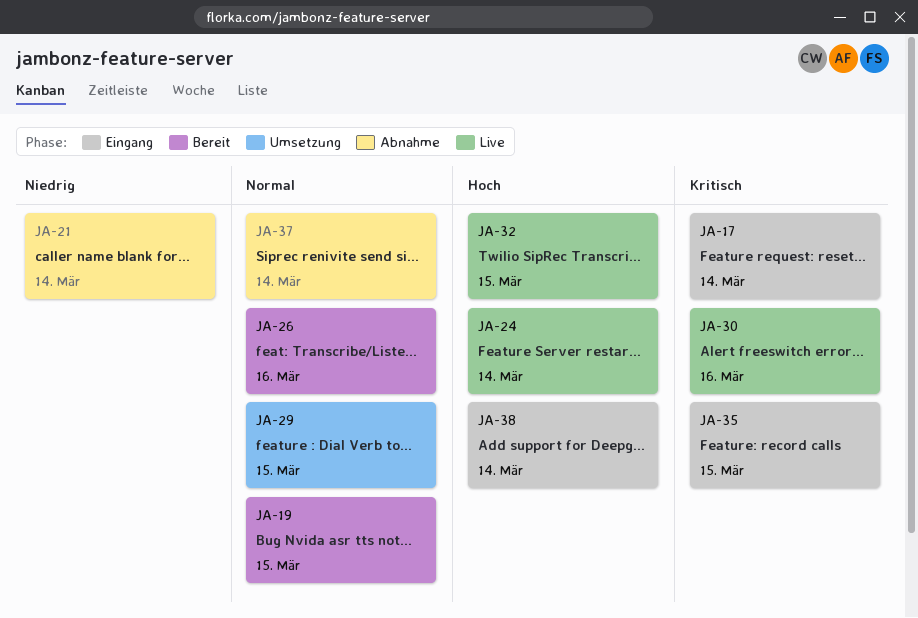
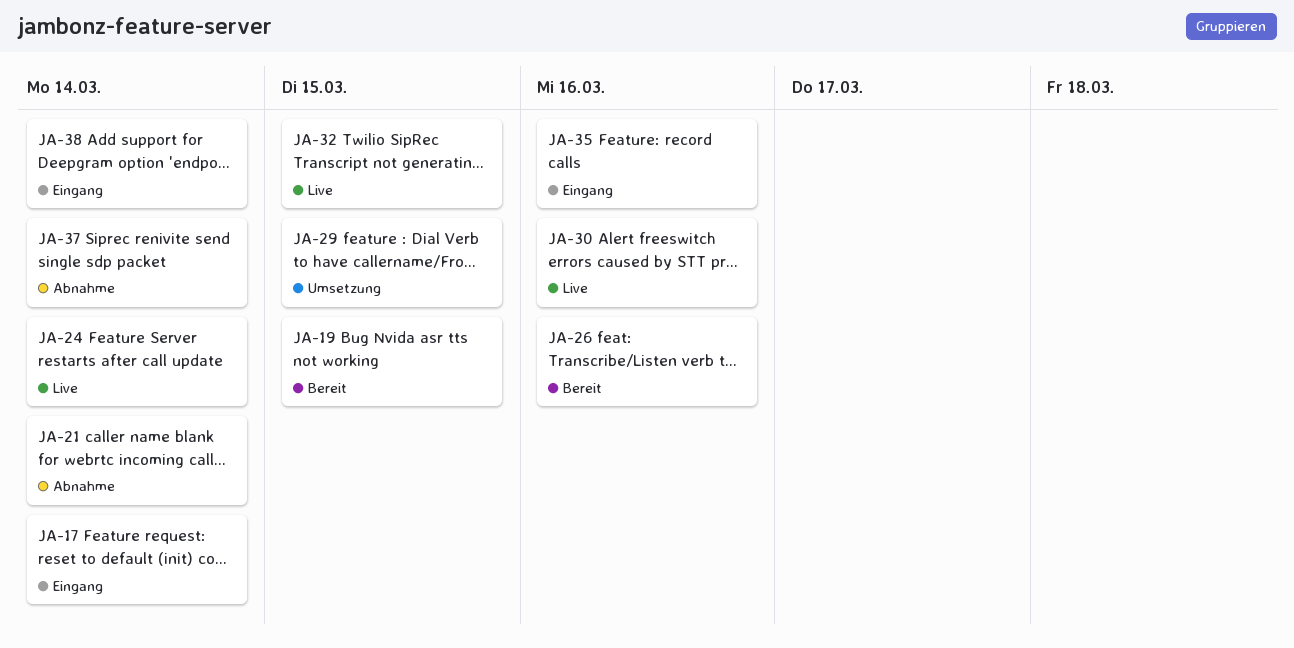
JA-35, due: Mar 15 -> Mar 16

